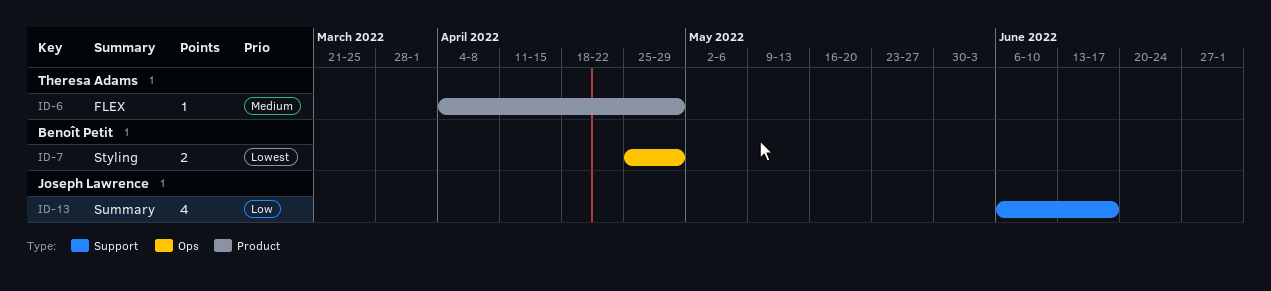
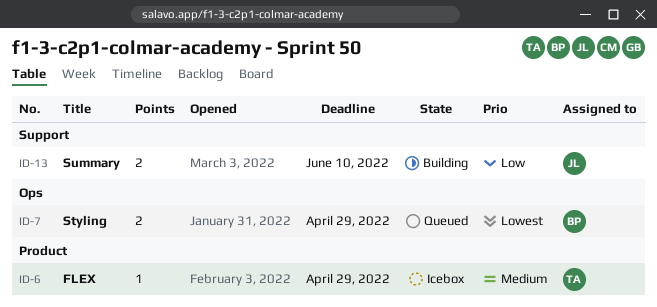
ID-13, estimate: 4 -> 2
ID-13, due: Jun 17 -> Jun 10

